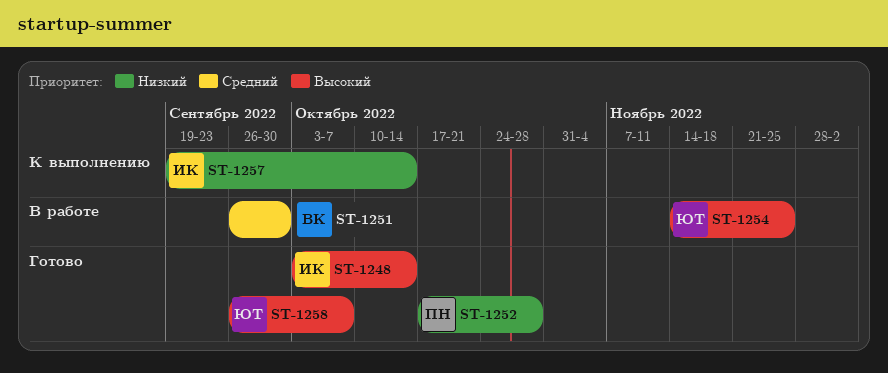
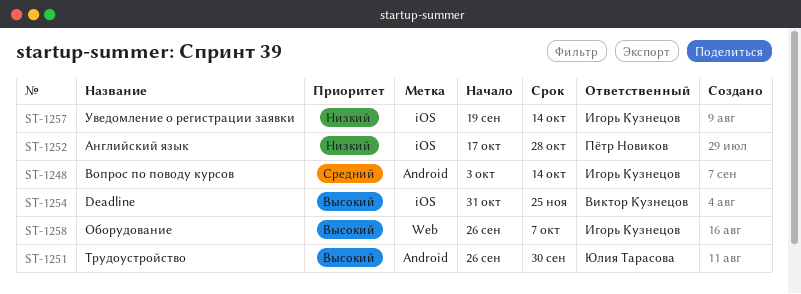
ST-1248, priority: Высокий -> Средний
ST-1251, owner: Виктор Кузнецов -> Юлия Тарасова
ST-1251, priority: Средний -> Высокий
ST-1254, owner: Юлия Тарасова -> Виктор Кузнецов
ST-1254, start: Nov 14 -> Oct 31
ST-1258, owner: Юлия Тарасова -> Игорь Кузнецов

